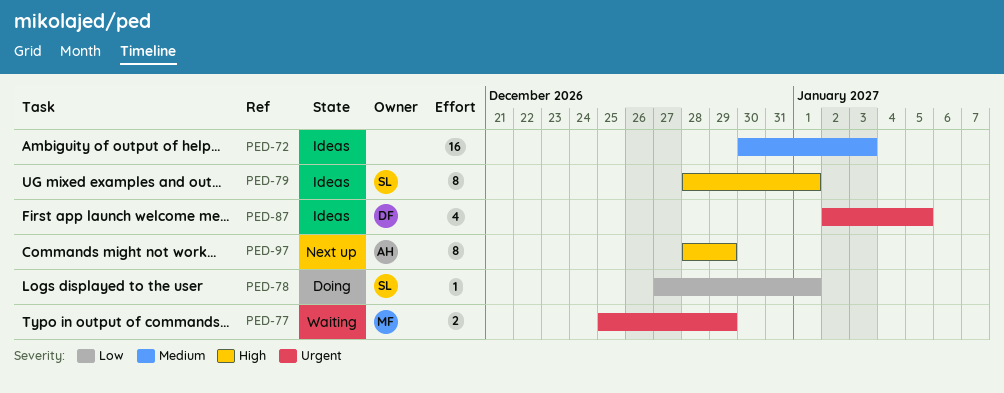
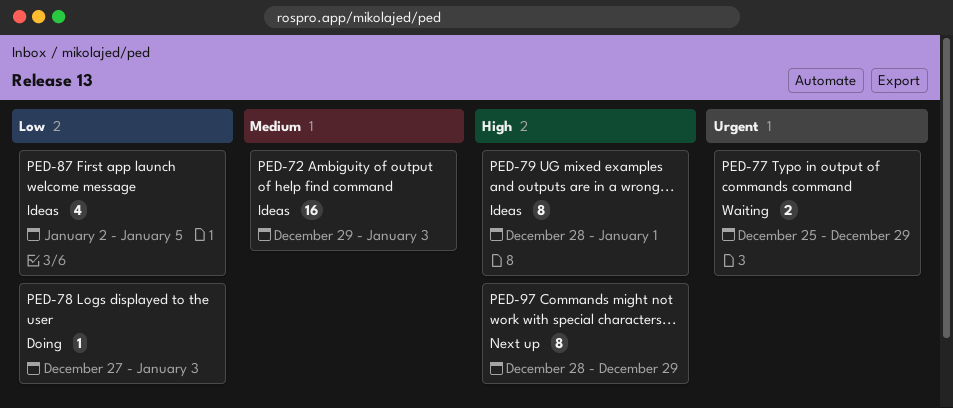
PED-72, start: Dec 30 -> Dec 29
PED-78, due: Jan 1 -> Jan 3
PED-87, priority: Urgent -> Low

